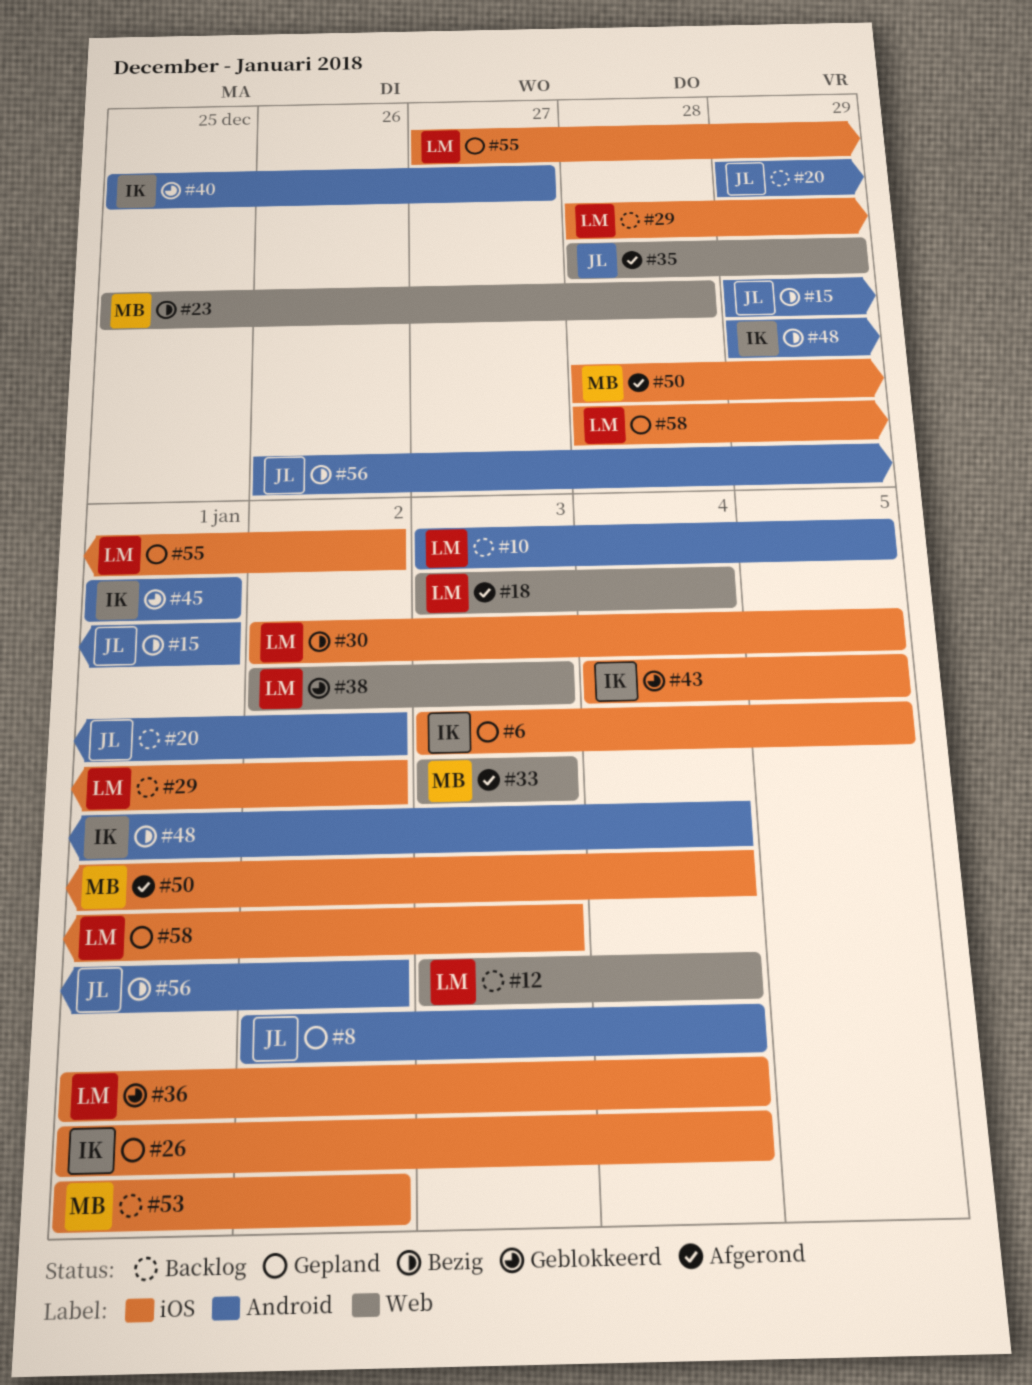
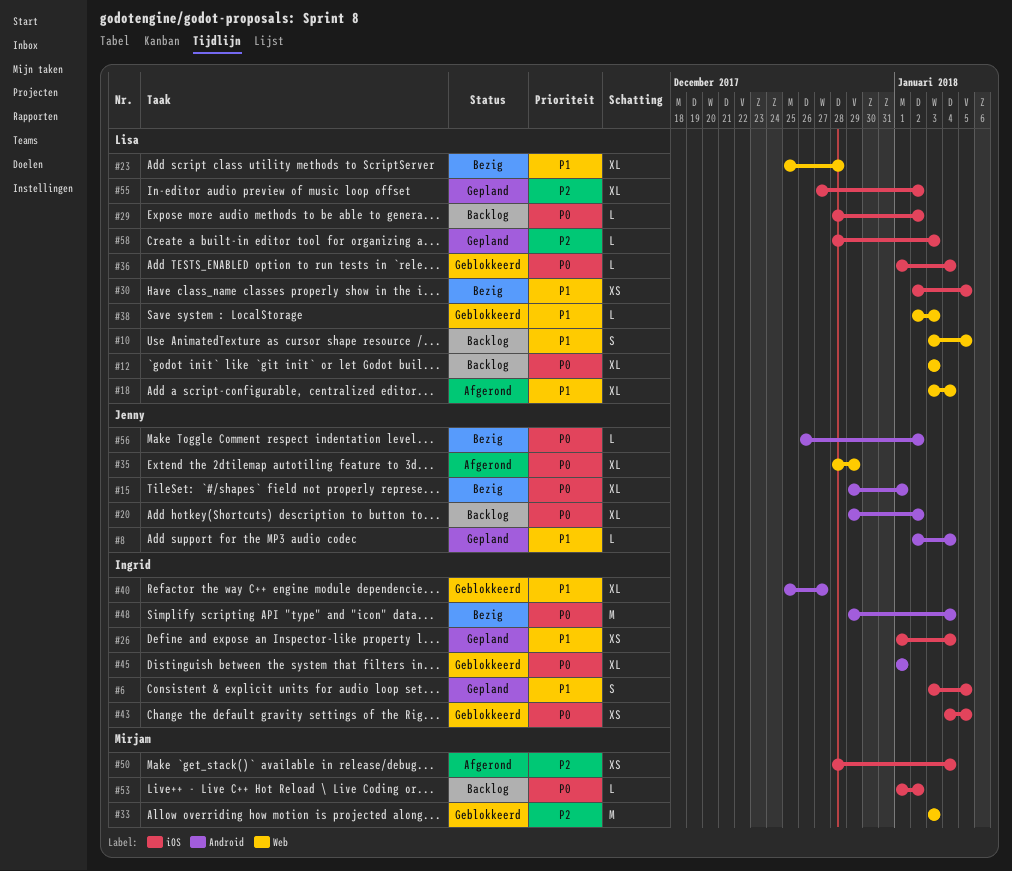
#10, label: Android -> Web
#12, due: Jan 4 -> Jan 3
#23, owner: Mirjam -> Lisa
#33, status: Afgerond -> Geblokkeerd

